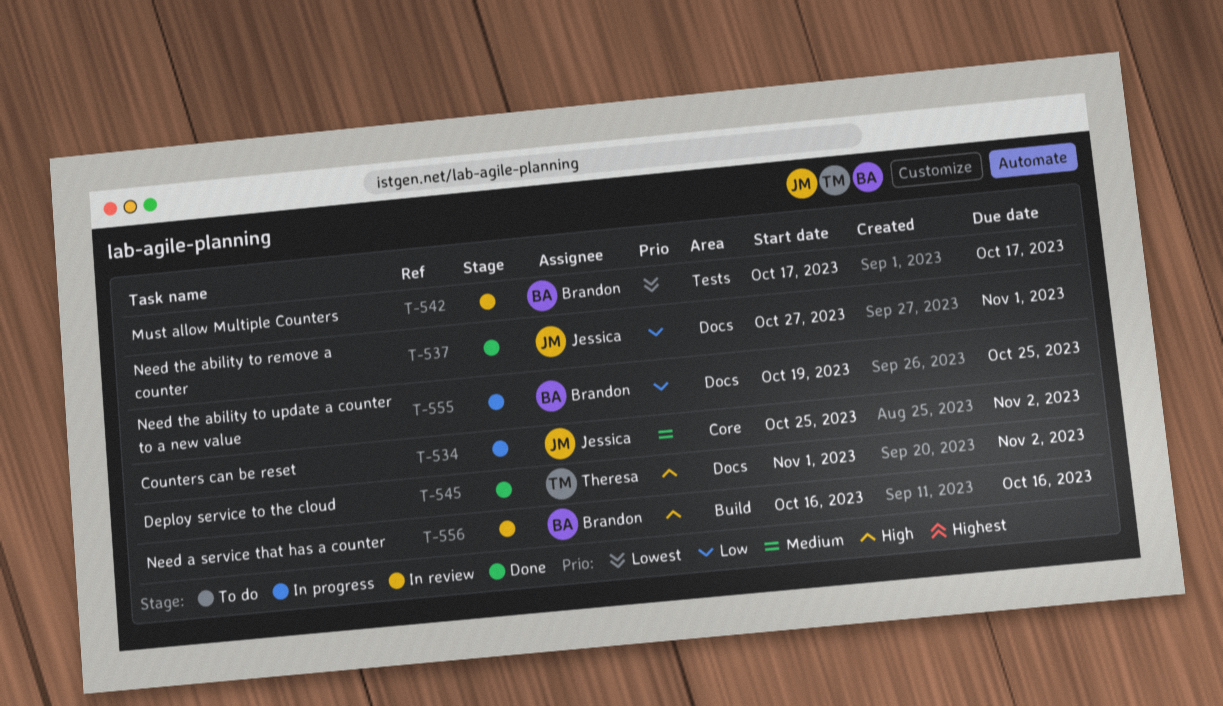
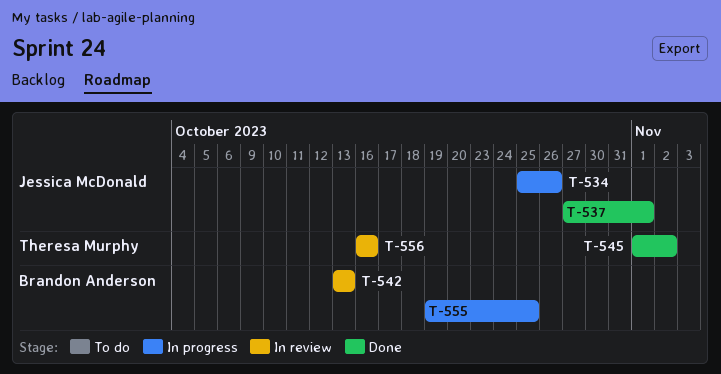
T-534, due: Nov 2 -> Oct 26
T-542, start: Oct 17 -> Oct 13
T-542, due: Oct 17 -> Oct 13
T-556, owner: Brandon Anderson -> Theresa Murphy

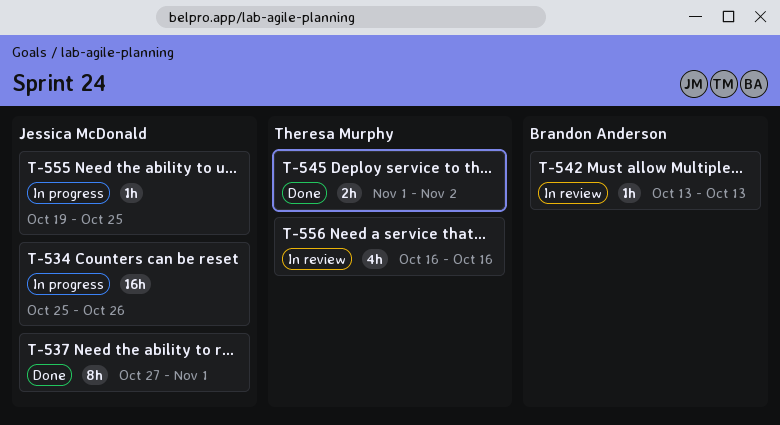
T-555, owner: Brandon Anderson -> Jessica McDonald

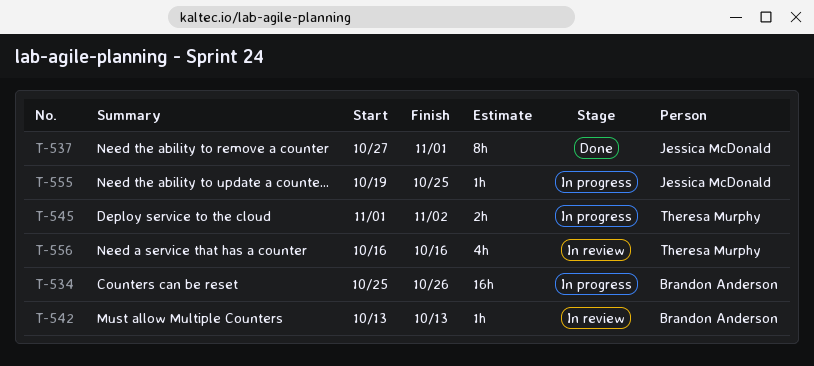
T-534, owner: Jessica McDonald -> Brandon Anderson
T-545, status: Done -> In progress

